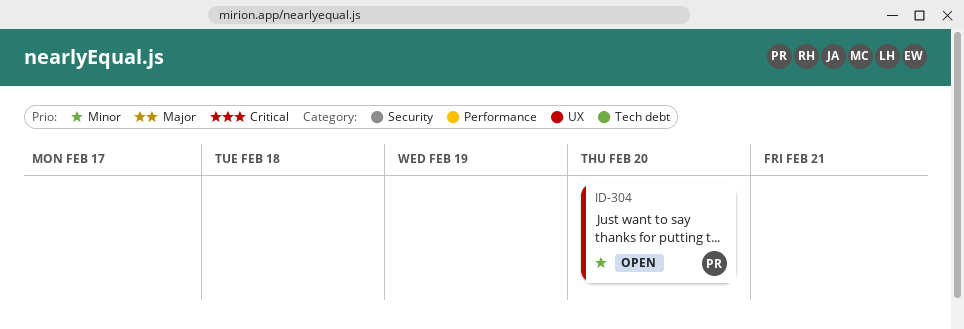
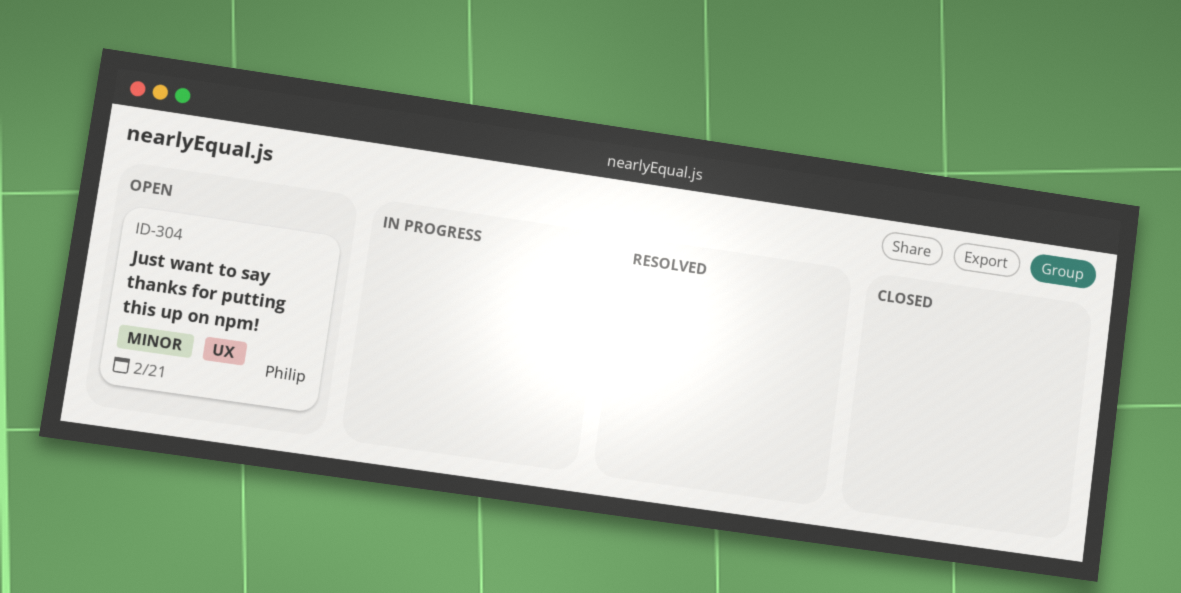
ID-304, due: Feb 20 -> Feb 21

